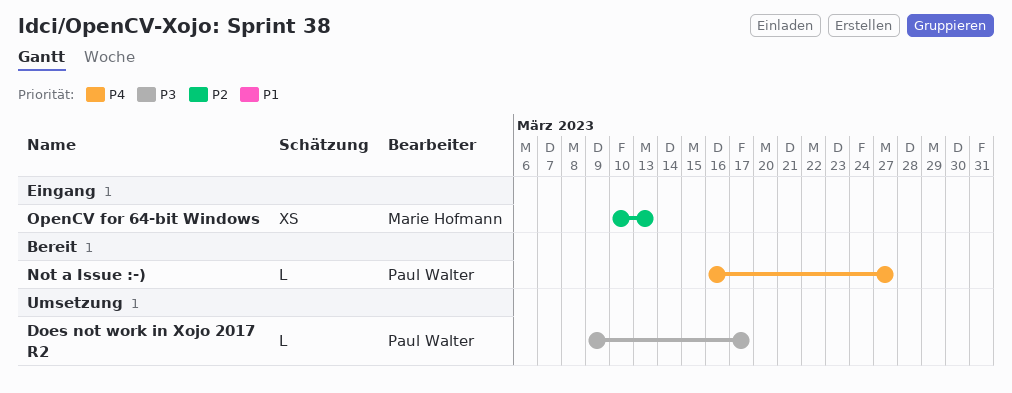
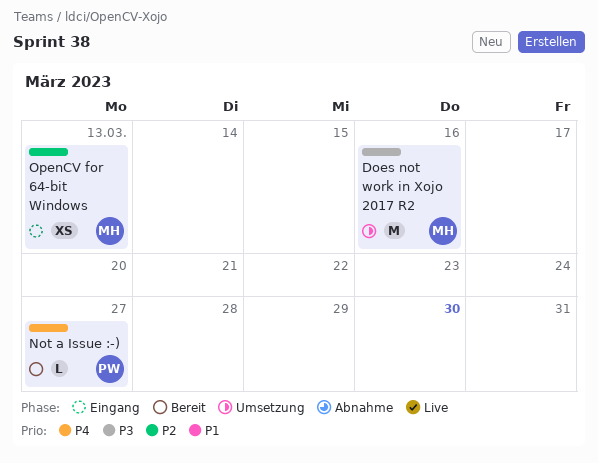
Does not work in Xojo 2017 R2, owner: Paul Walter -> Marie Hofmann
Does not work in Xojo 2017 R2, estimate: L -> M
Does not work in Xojo 2017 R2, due: Mar 17 -> Mar 16

